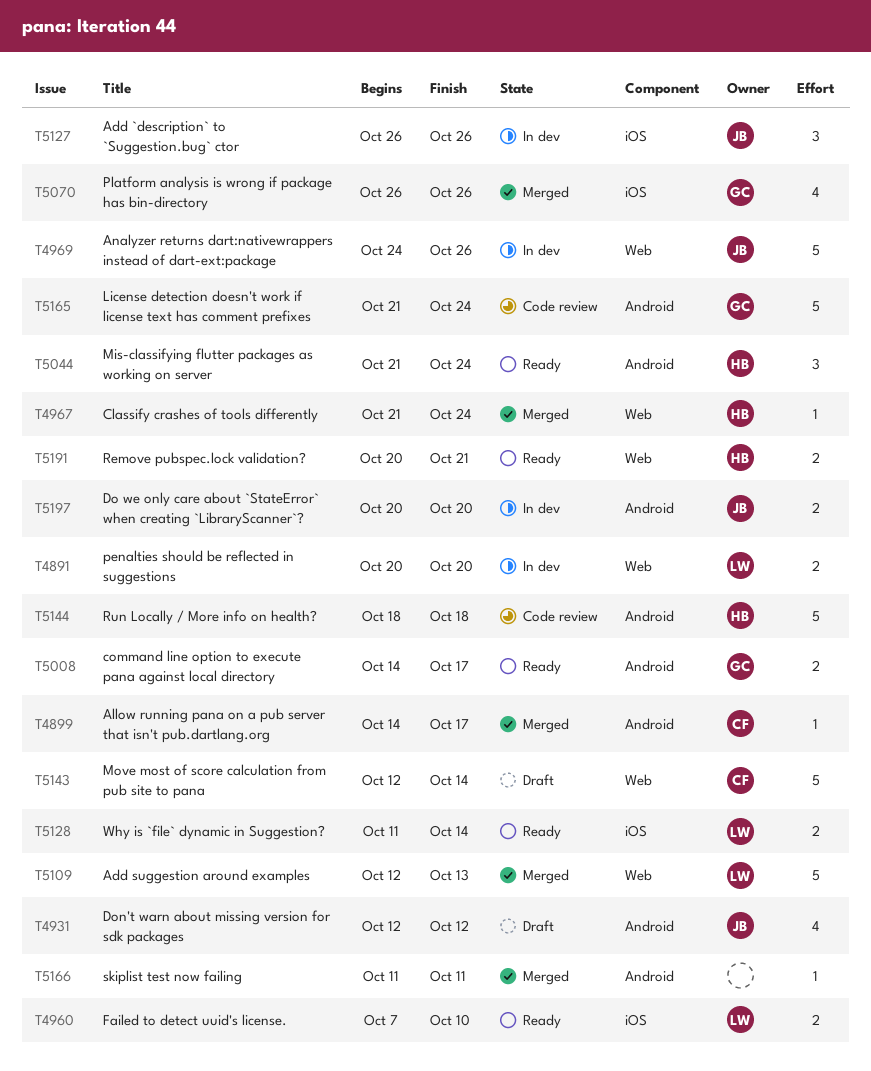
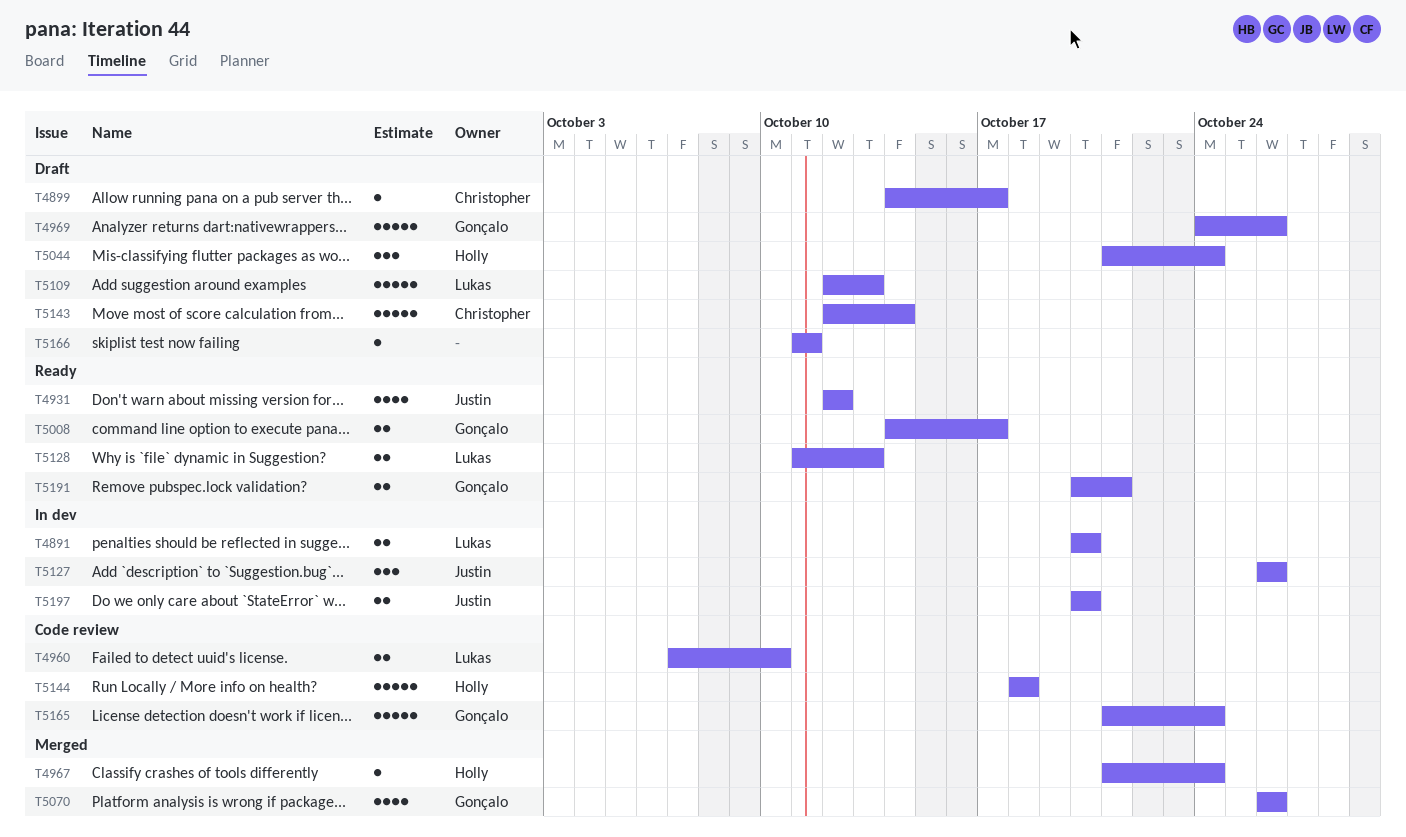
T4899, status: Merged -> Draft
T4931, status: Draft -> Ready
T4960, status: Ready -> Code review
T4969, status: In dev -> Draft
T4969, owner: Justin -> Gonçalo
T5044, status: Ready -> Draft
T5109, status: Merged -> Draft
T5128, due: Oct 14 -> Oct 13
T5166, status: Merged -> Draft
T5191, owner: Holly -> Gonçalo

